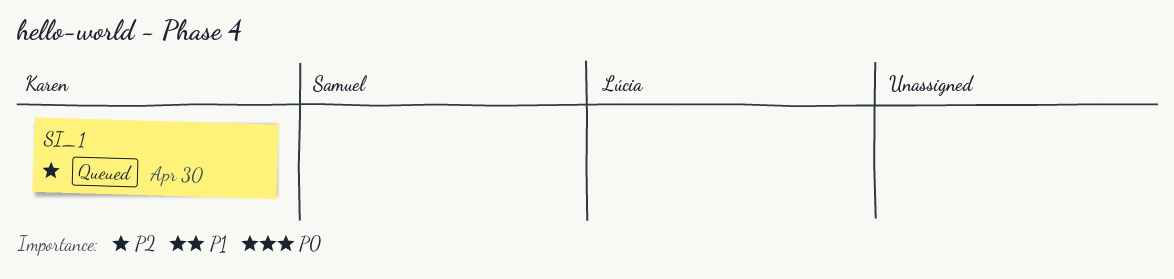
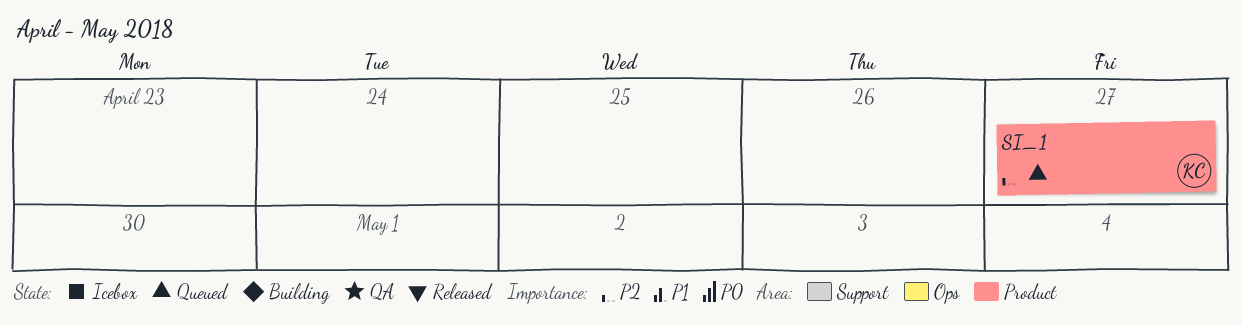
SI_1, due: Apr 30 -> Apr 27

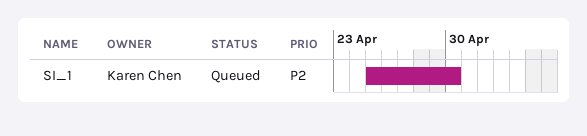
SI_1, due: Apr 27 -> Apr 30

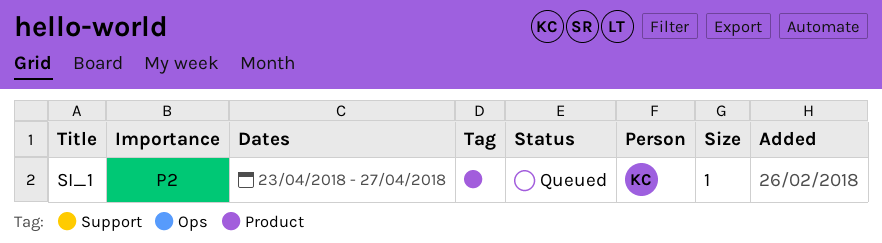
SI_1, start: Apr 25 -> Apr 23
SI_1, due: Apr 30 -> Apr 27

